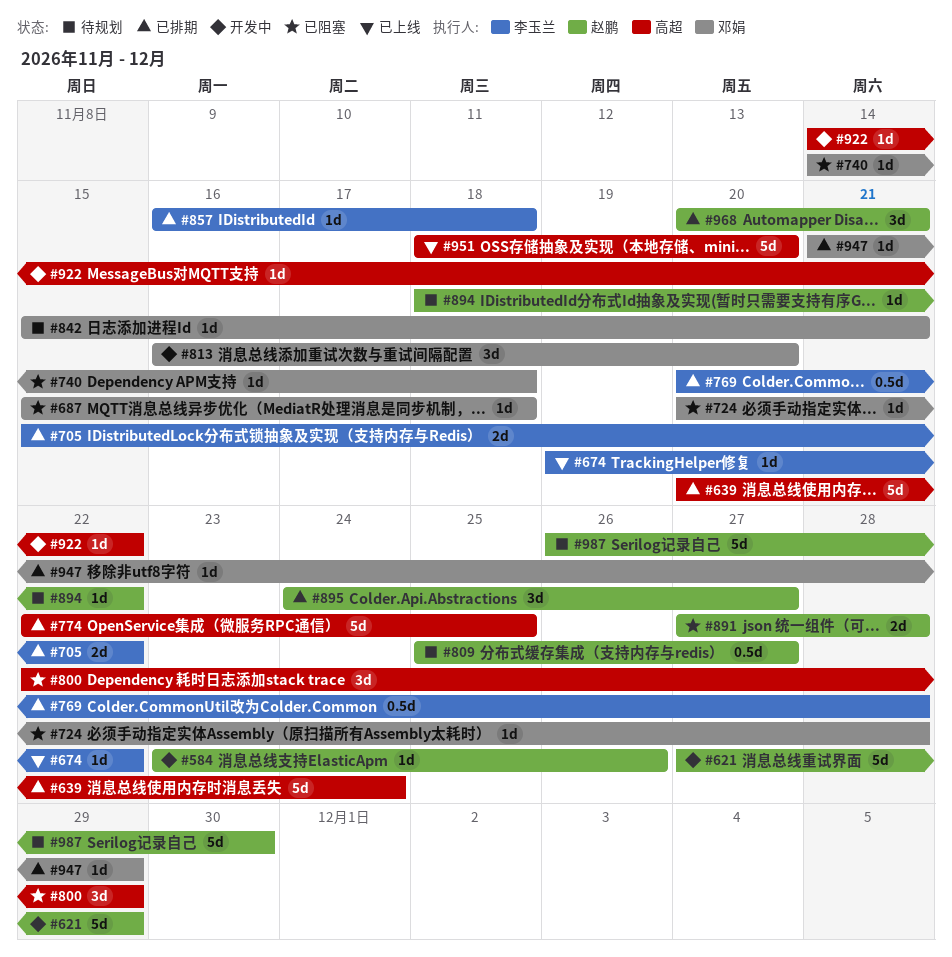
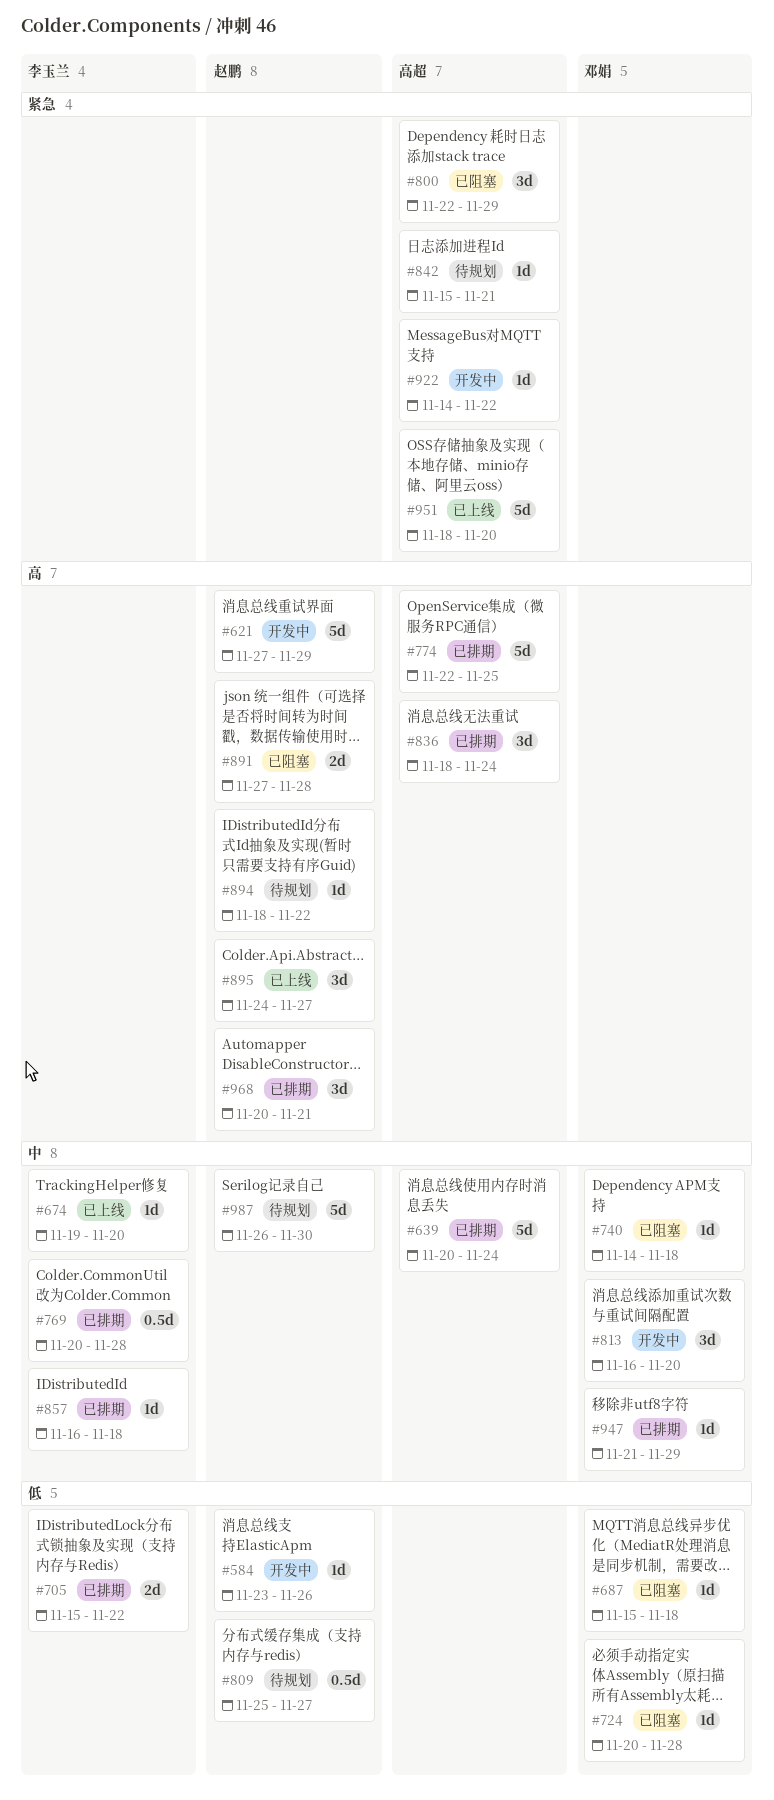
#674, due: Nov 22 -> Nov 20
#836: none -> present
#842, owner: 邓娟 -> 高超
#895, status: 已排期 -> 已上线

